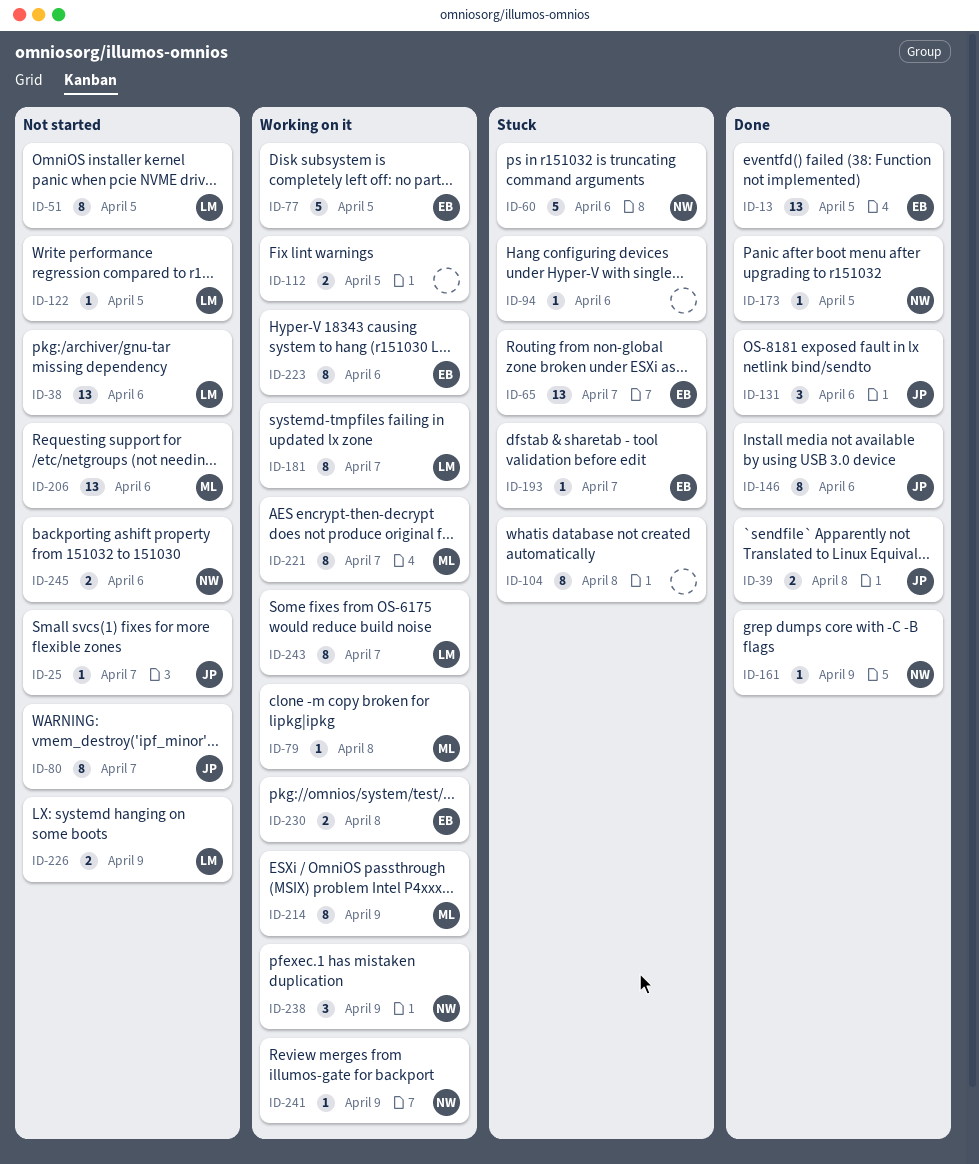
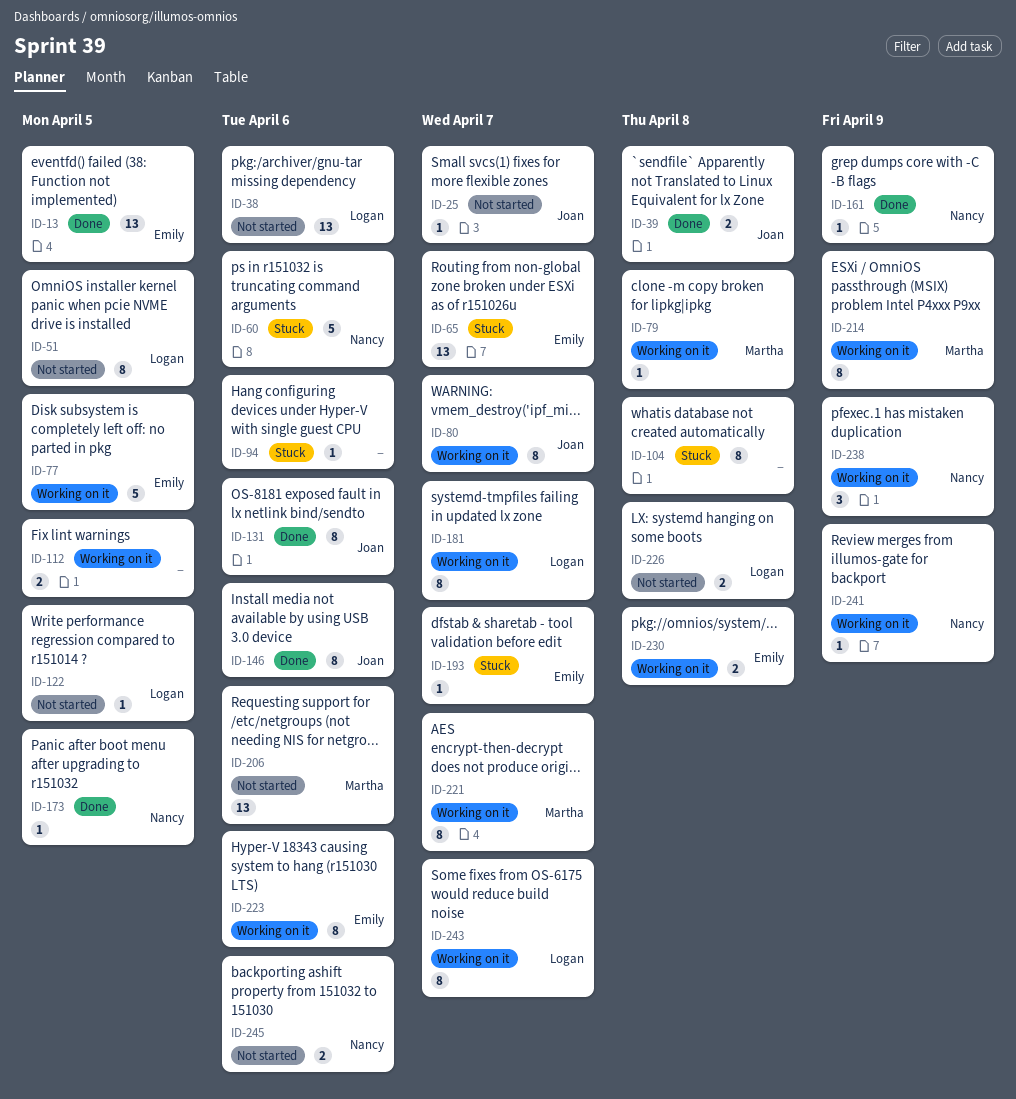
ID-80, status: Not started -> Working on it
ID-131, estimate: 3 -> 8
ID-226, due: Apr 9 -> Apr 8

